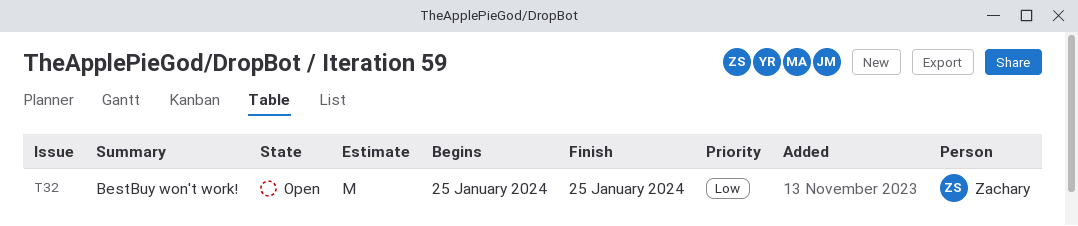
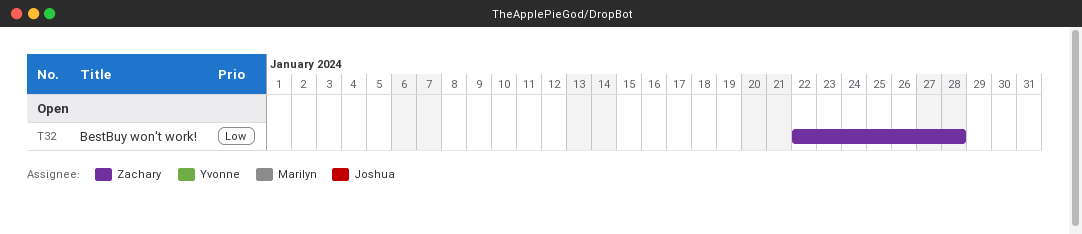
T32, start: Jan 25 -> Jan 22
T32, due: Jan 25 -> Jan 28

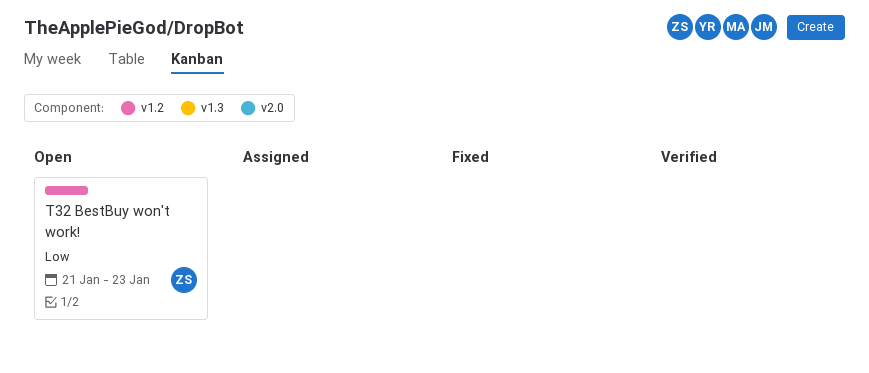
T32, start: Jan 22 -> Jan 21
T32, due: Jan 28 -> Jan 23

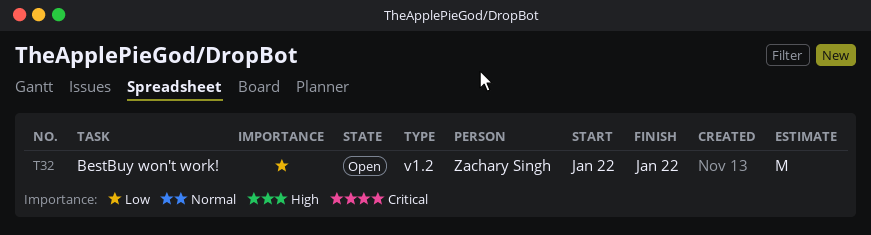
T32, start: Jan 21 -> Jan 22
T32, due: Jan 23 -> Jan 22

